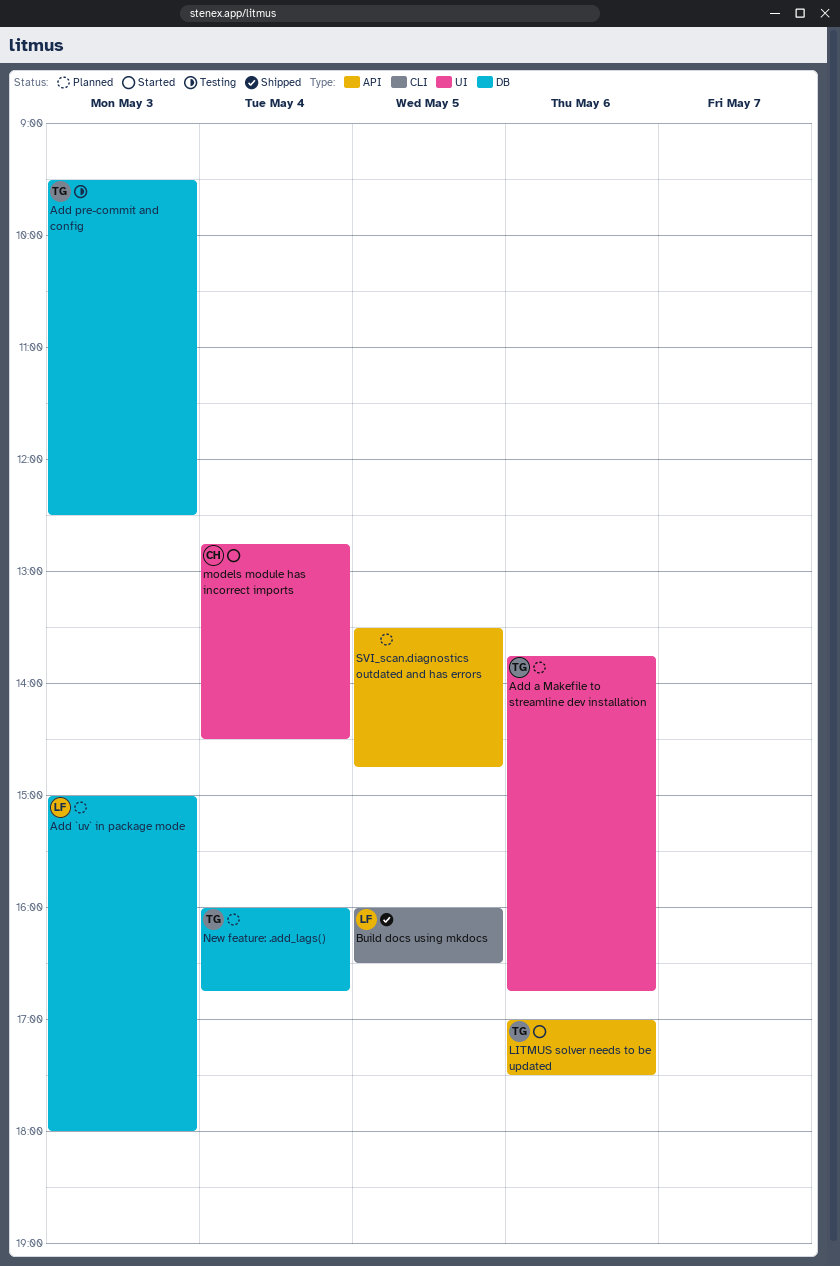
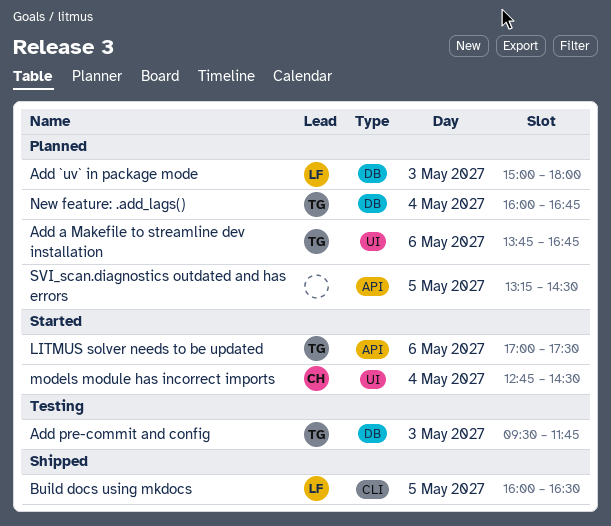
Add pre-commit and config, ends: 12:30 -> 11:45
SVI_scan.diagnostics outdated and has errors, begins: 13:30 -> 13:15
SVI_scan.diagnostics outdated and has errors, ends: 14:45 -> 14:30

